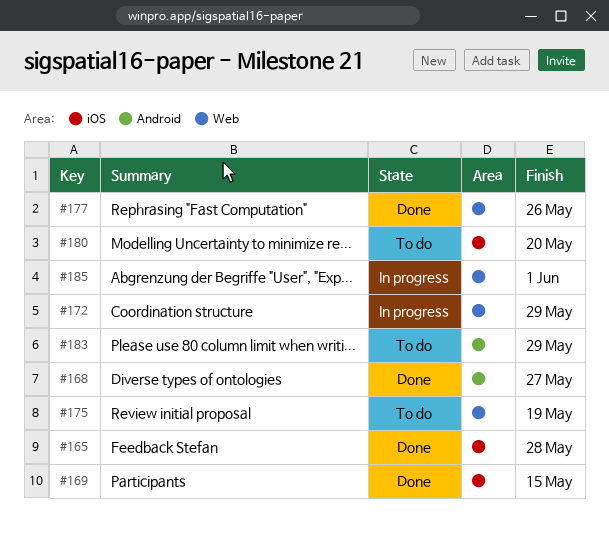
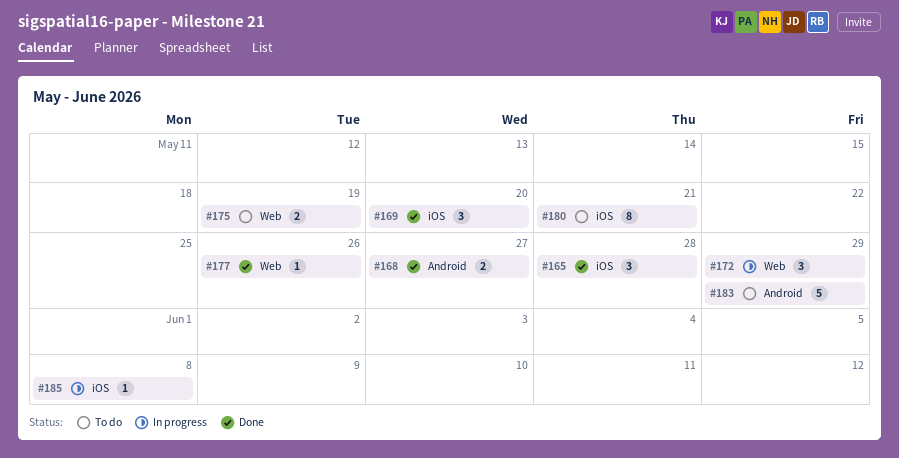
#169, due: May 15 -> May 20
#180, due: May 20 -> May 21
#185, label: Web -> iOS
#185, due: Jun 1 -> Jun 8

